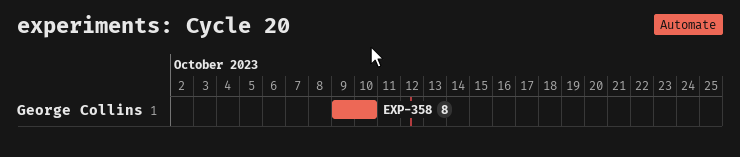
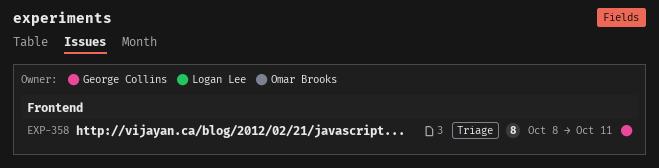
EXP-358, start: Oct 9 -> Oct 8
EXP-358, due: Oct 10 -> Oct 11

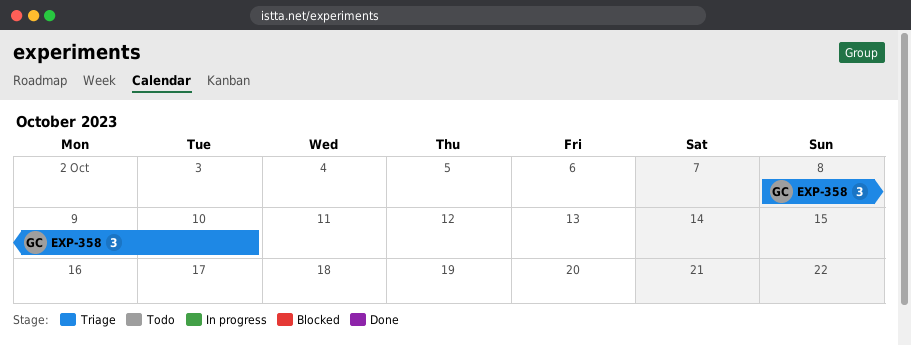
EXP-358, estimate: 8 -> 3
EXP-358, due: Oct 11 -> Oct 10

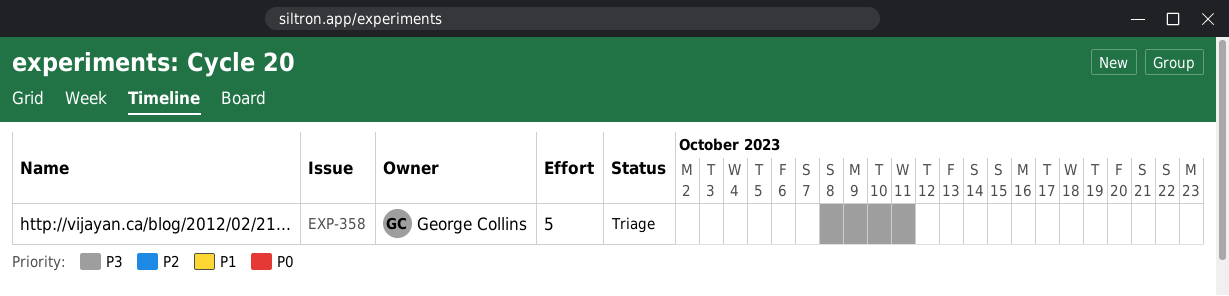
EXP-358, estimate: 3 -> 5
EXP-358, due: Oct 10 -> Oct 11

